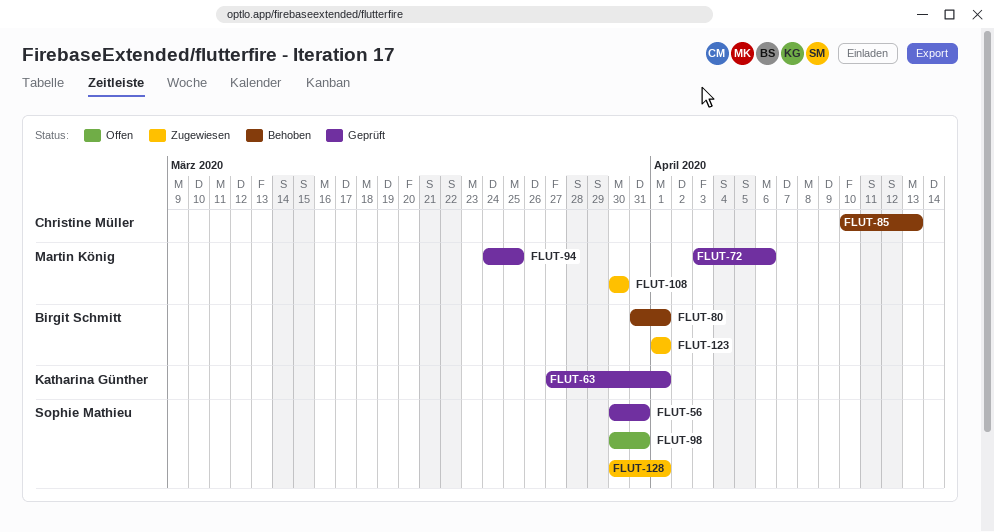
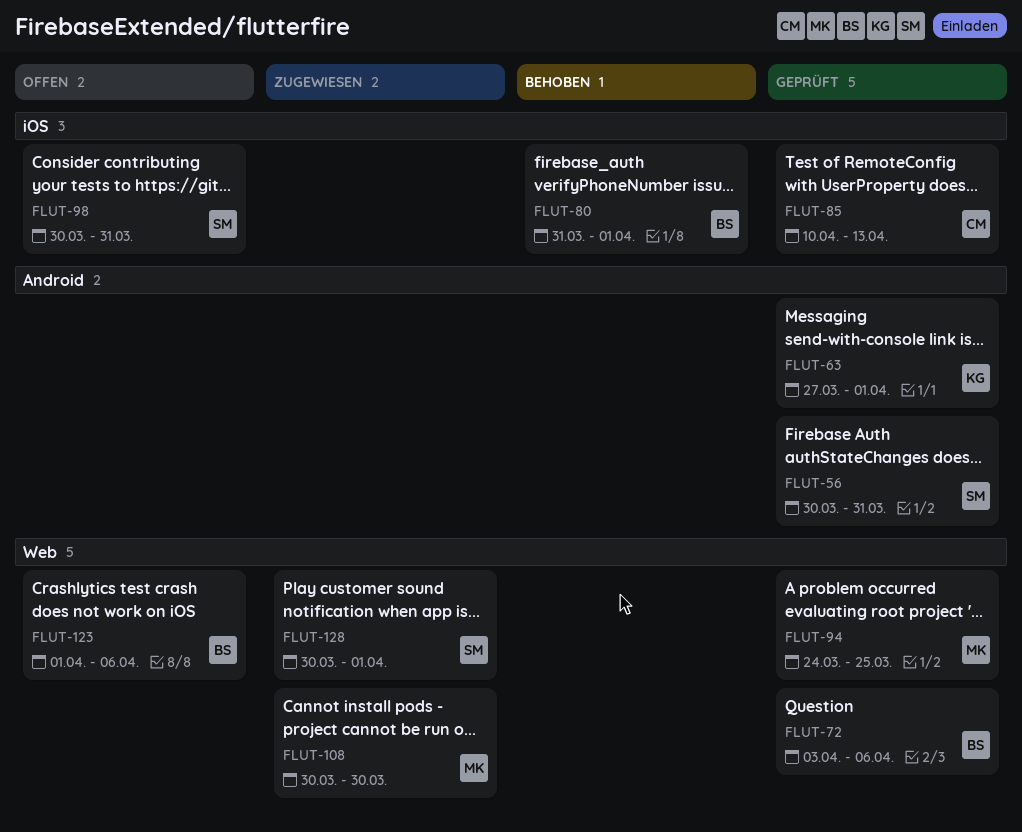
FLUT-72, owner: Martin König -> Birgit Schmitt
FLUT-85, status: Behoben -> Geprüft
FLUT-123, status: Zugewiesen -> Offen
FLUT-123, due: Apr 1 -> Apr 6

